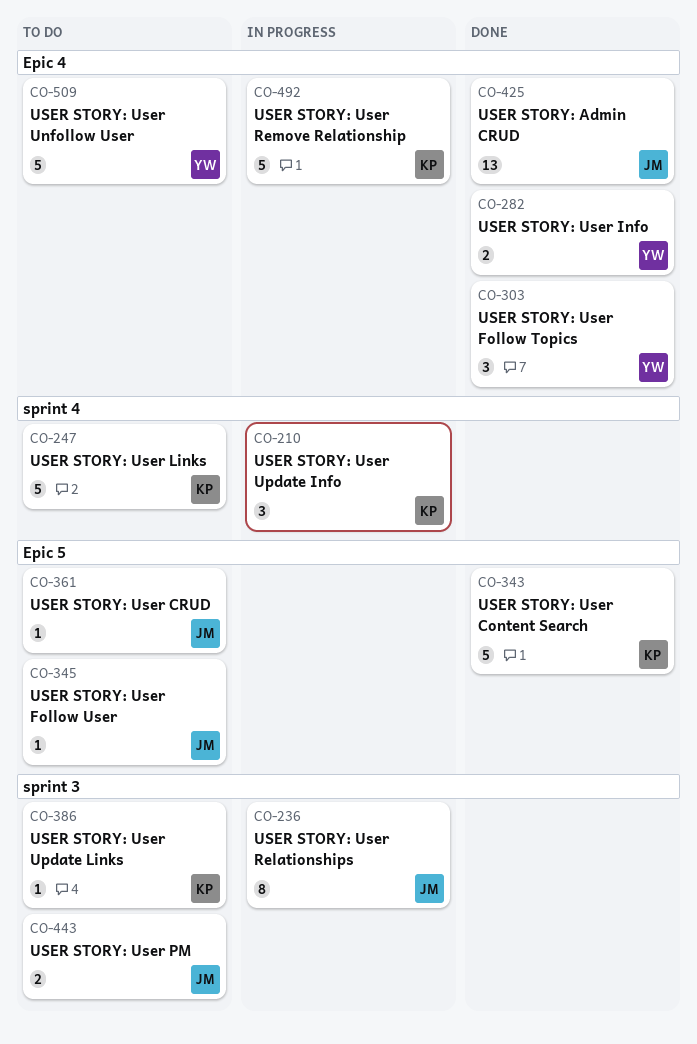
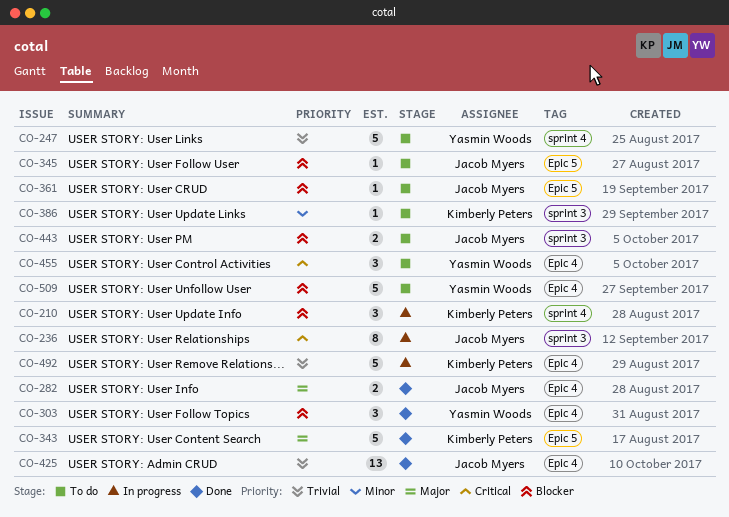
CO-247, owner: Kimberly Peters -> Yasmin Woods
CO-282, owner: Yasmin Woods -> Jacob Myers
CO-455: none -> present

